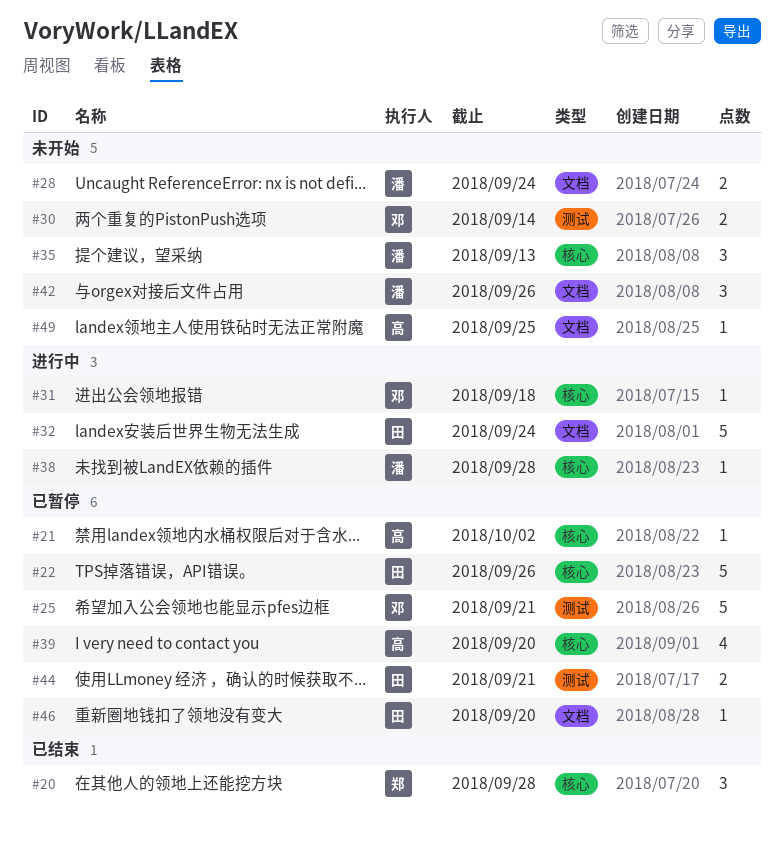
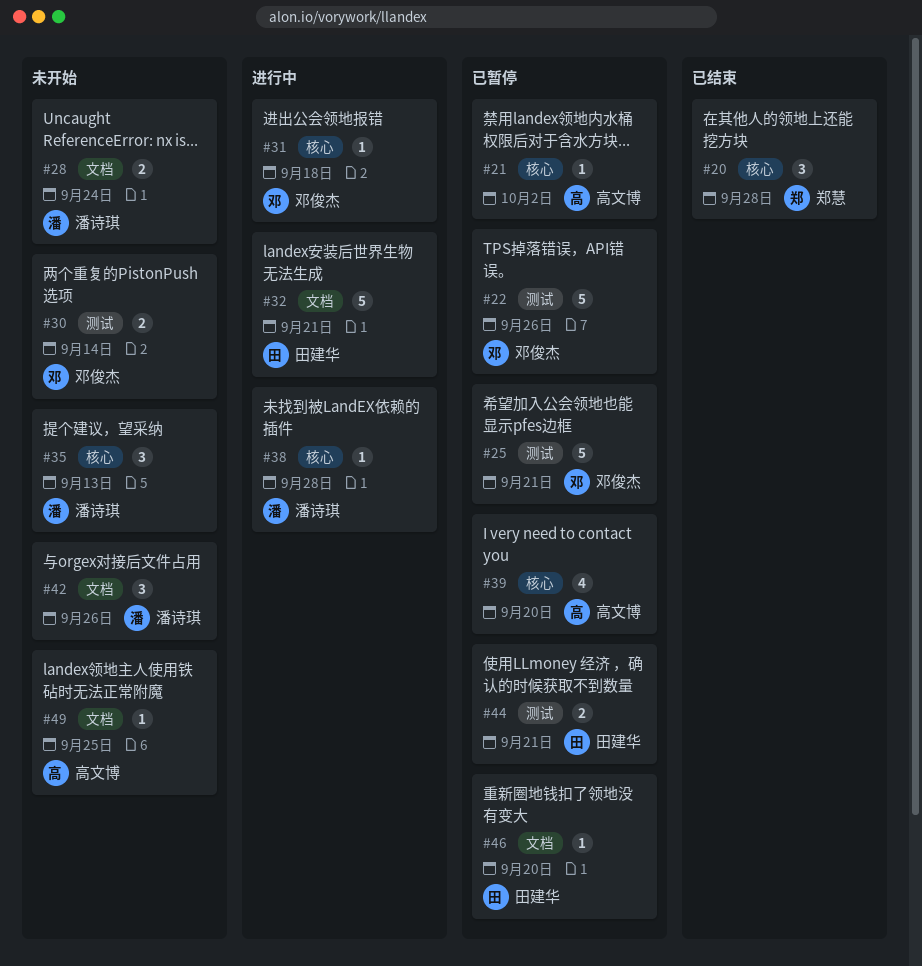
#22, owner: 田建华 -> 邓俊杰
#22, label: 核心 -> 测试
#32, due: Sep 24 -> Sep 21

